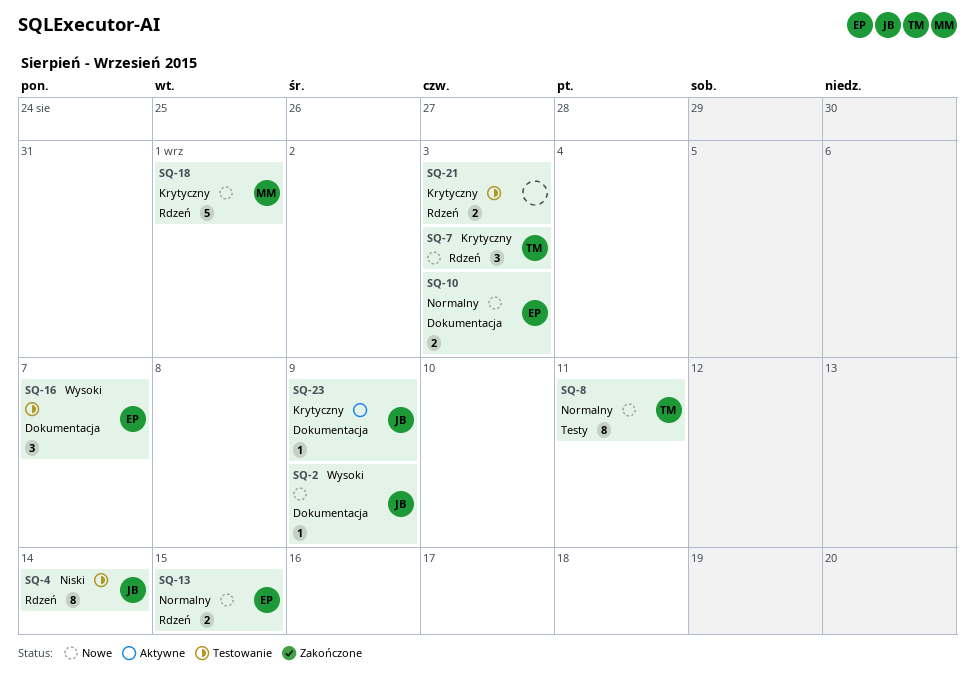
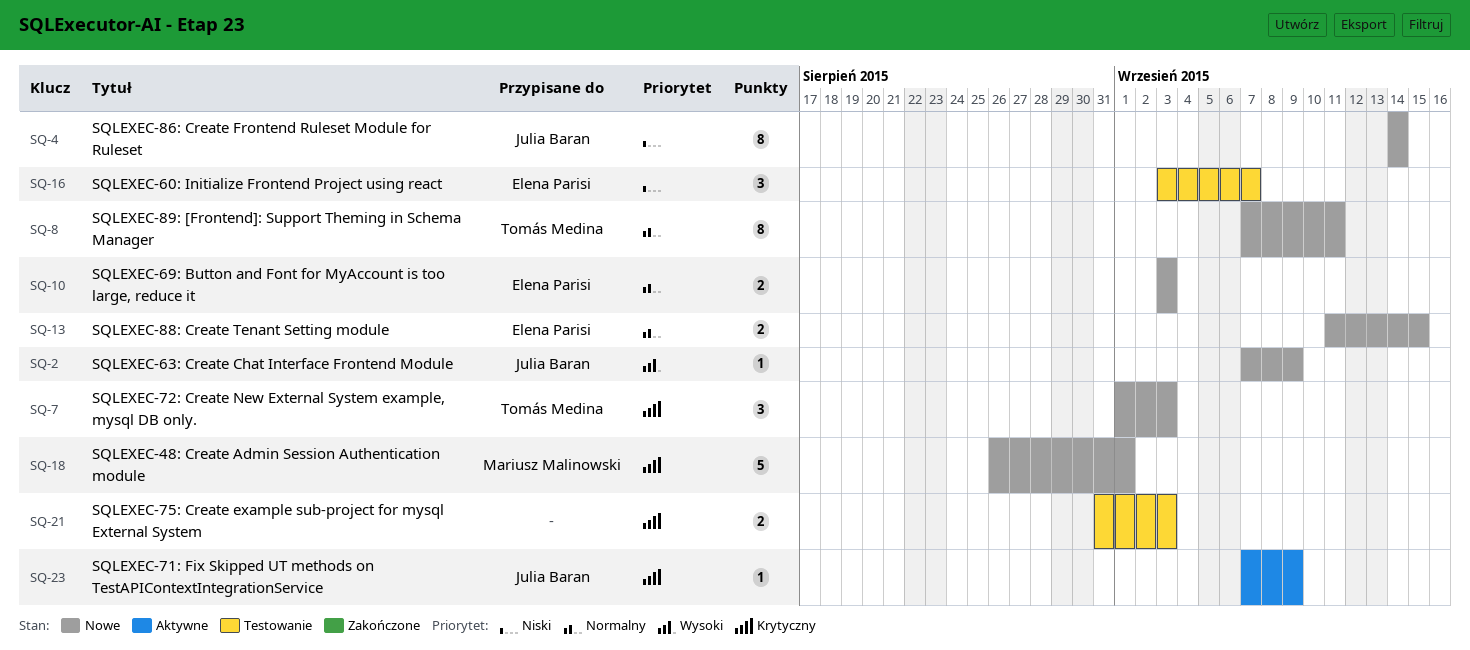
SQ-4, status: Testowanie -> Nowe
SQ-16, priority: Wysoki -> Niski

